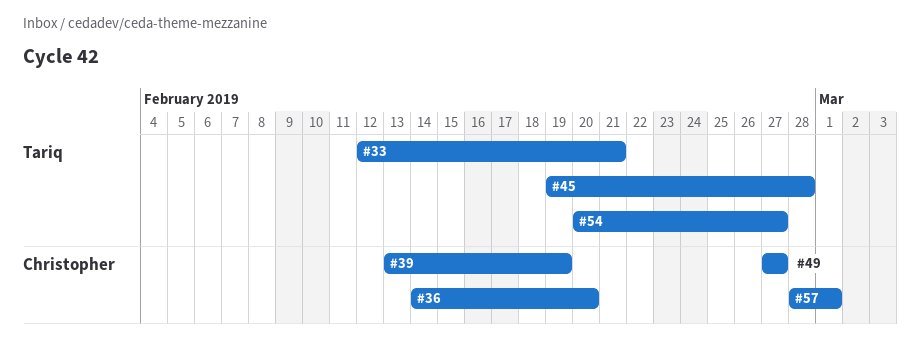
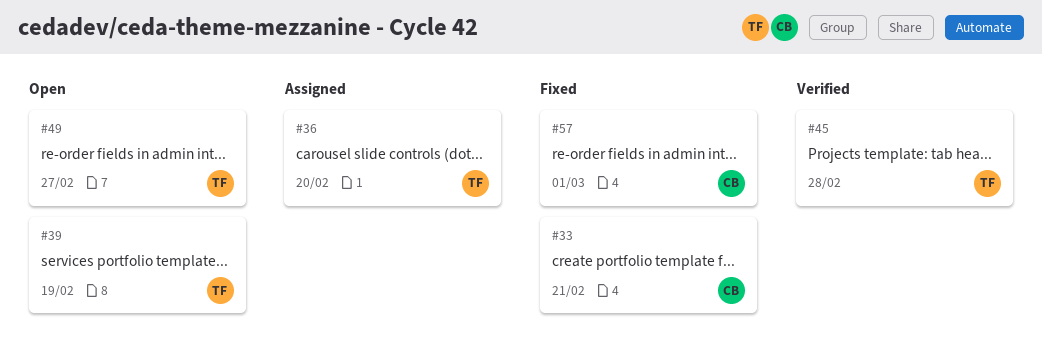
#33, owner: Tariq -> Christopher
#36, owner: Christopher -> Tariq
#39, owner: Christopher -> Tariq
#49, owner: Christopher -> Tariq
#54: present -> none

